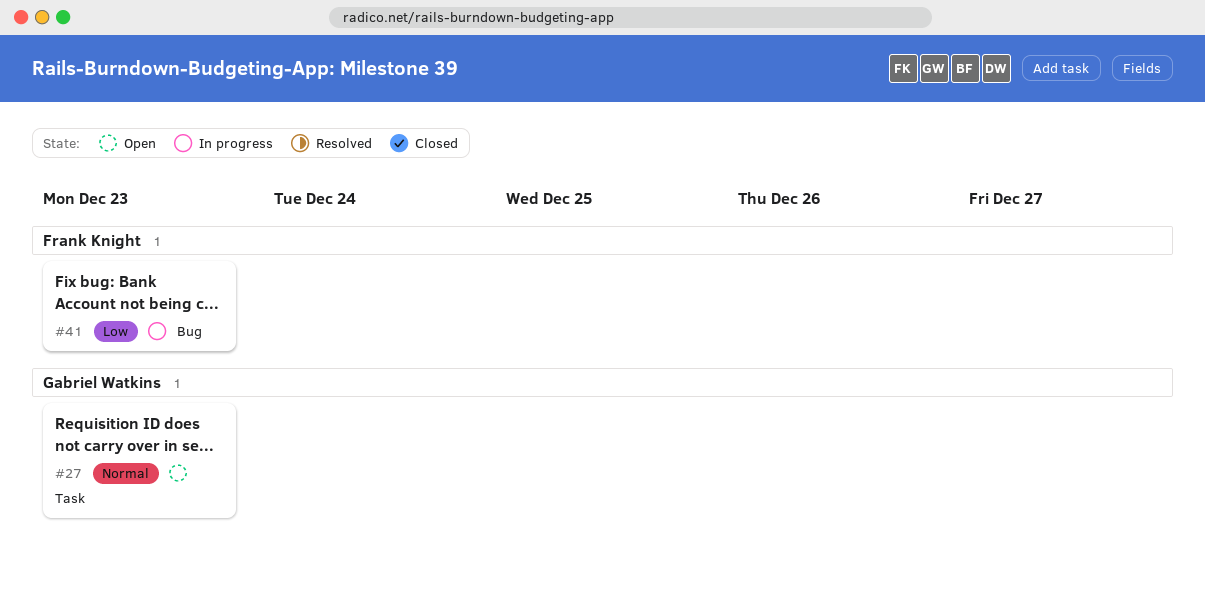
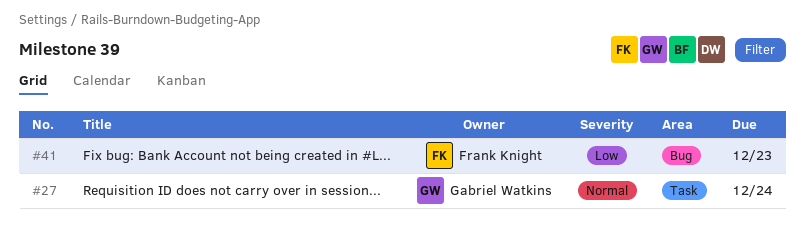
#27, due: Dec 23 -> Dec 24

